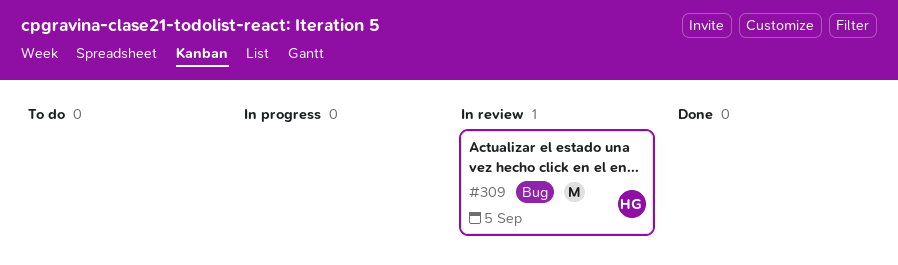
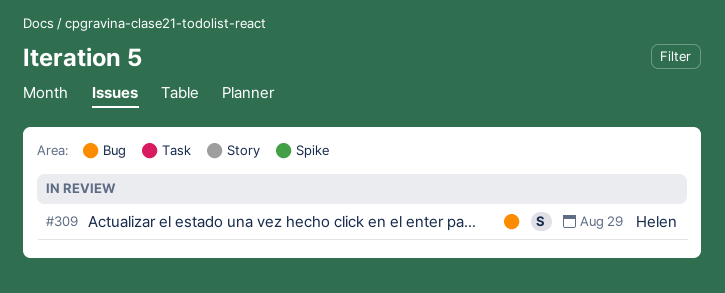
#309, estimate: M -> S
#309, due: Sep 5 -> Aug 29

